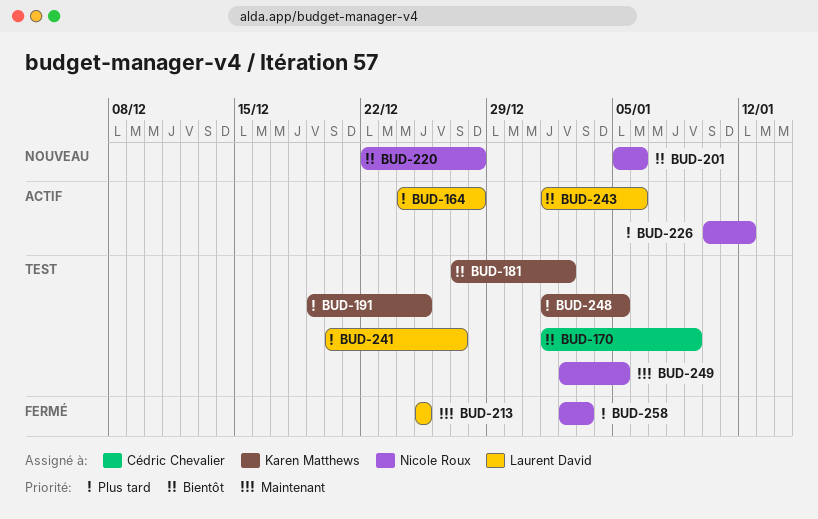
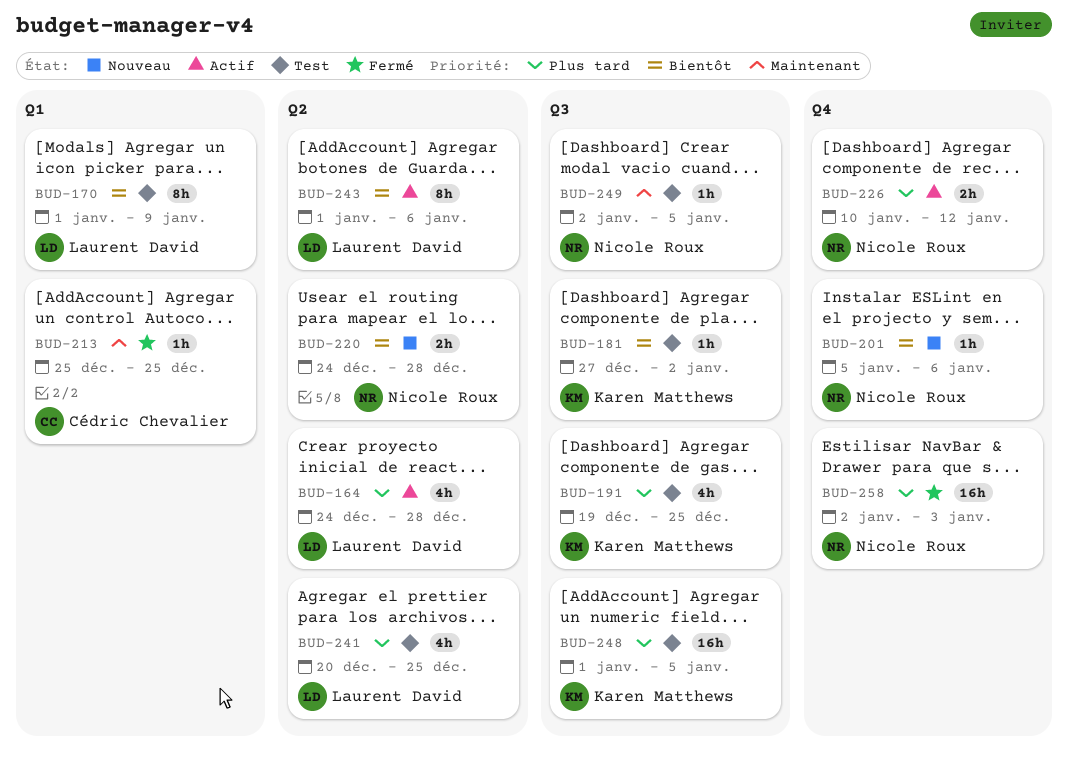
BUD-170, owner: Cédric Chevalier -> Laurent David
BUD-213, owner: Laurent David -> Cédric Chevalier
BUD-220, start: Dec 22 -> Dec 24
BUD-241, due: Dec 27 -> Dec 25

